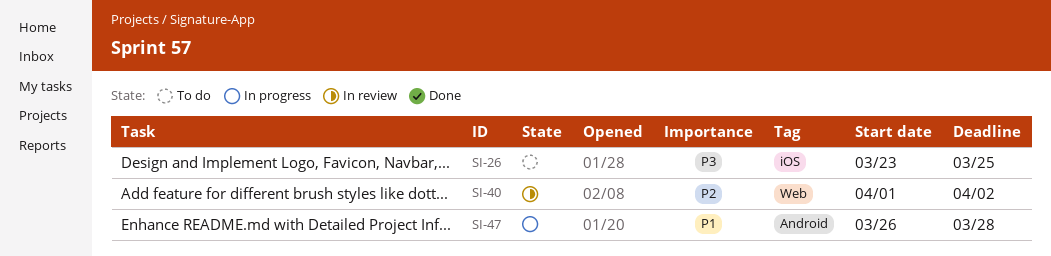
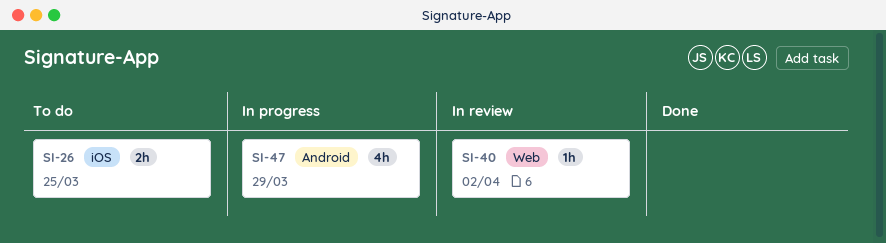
SI-47, due: Mar 28 -> Mar 29

